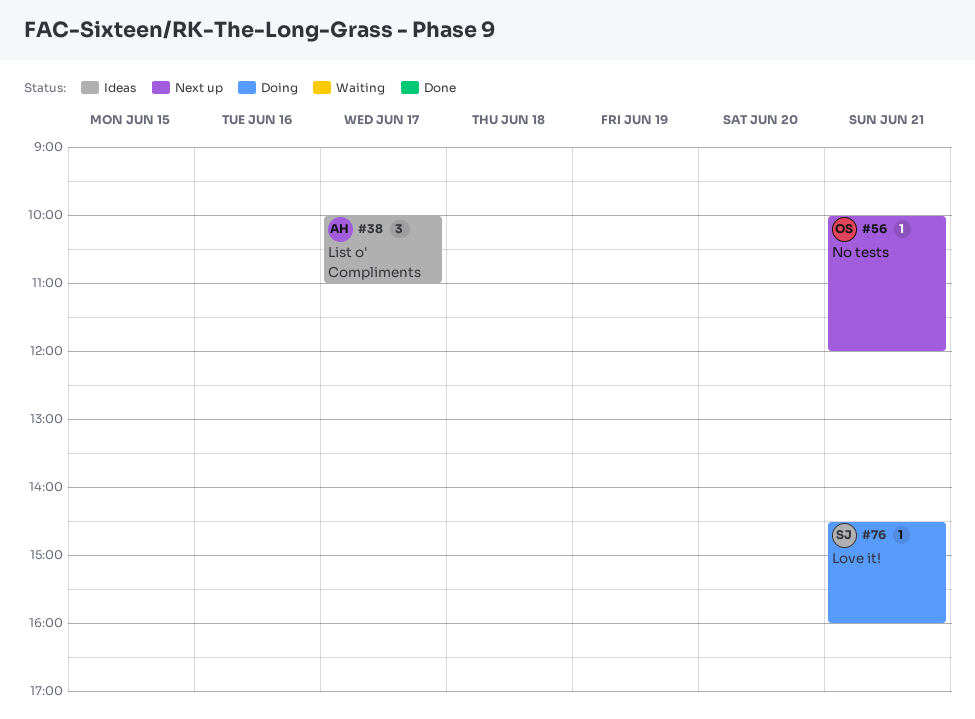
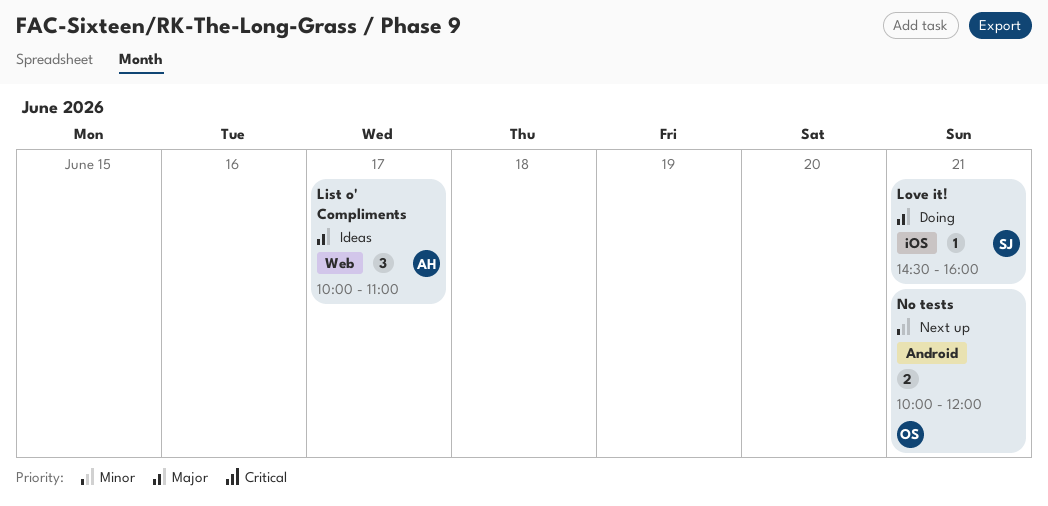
No tests, estimate: 1 -> 2

